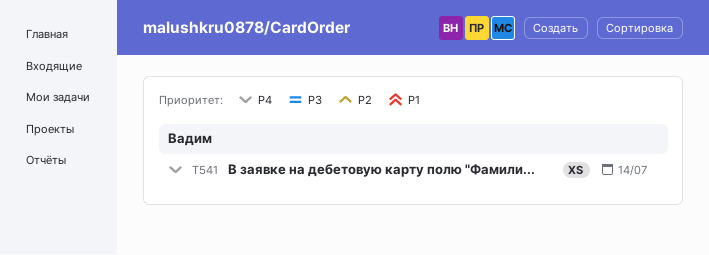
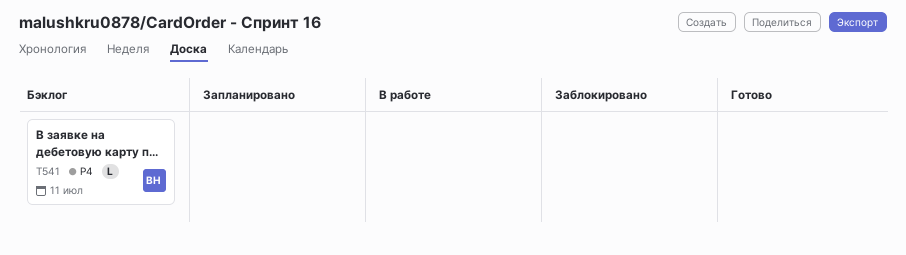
T541, estimate: XS -> L
T541, due: Jul 14 -> Jul 11

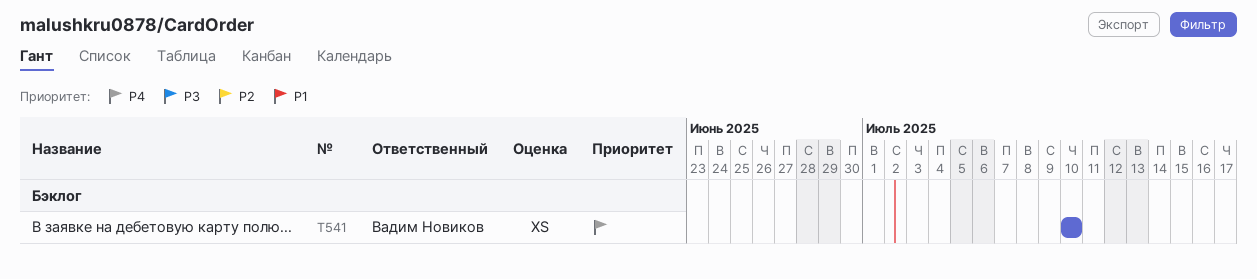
T541, estimate: L -> XS
T541, due: Jul 11 -> Jul 10

